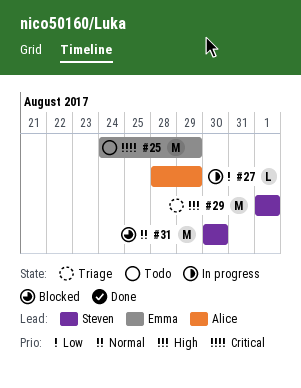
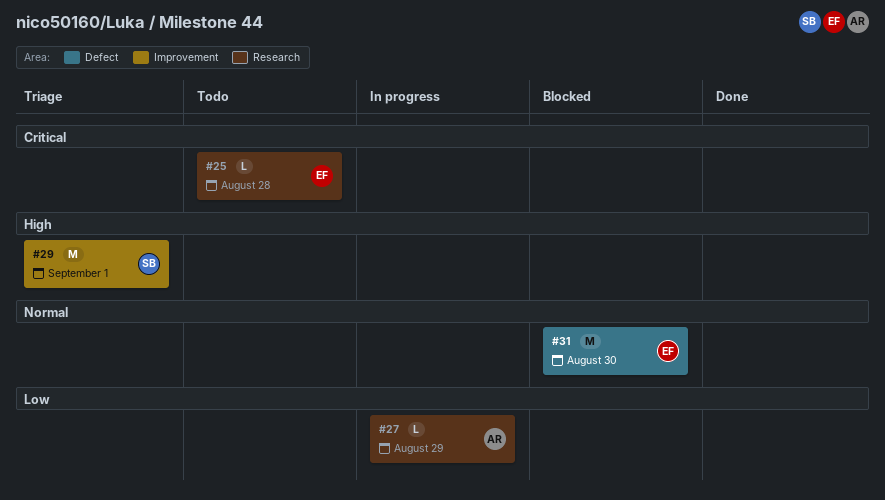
#25, estimate: M -> L
#25, due: Aug 29 -> Aug 28
#31, owner: Steven -> Emma

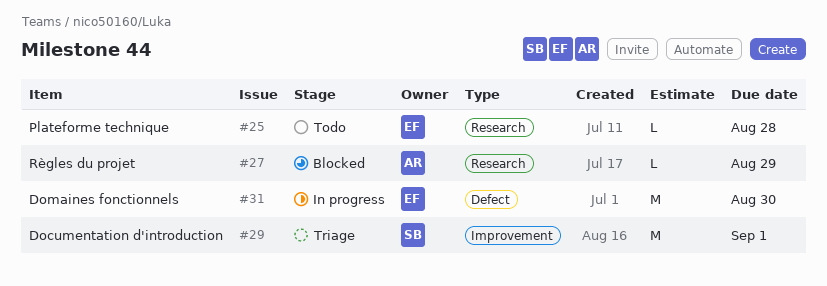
#27, status: In progress -> Blocked
#31, status: Blocked -> In progress

